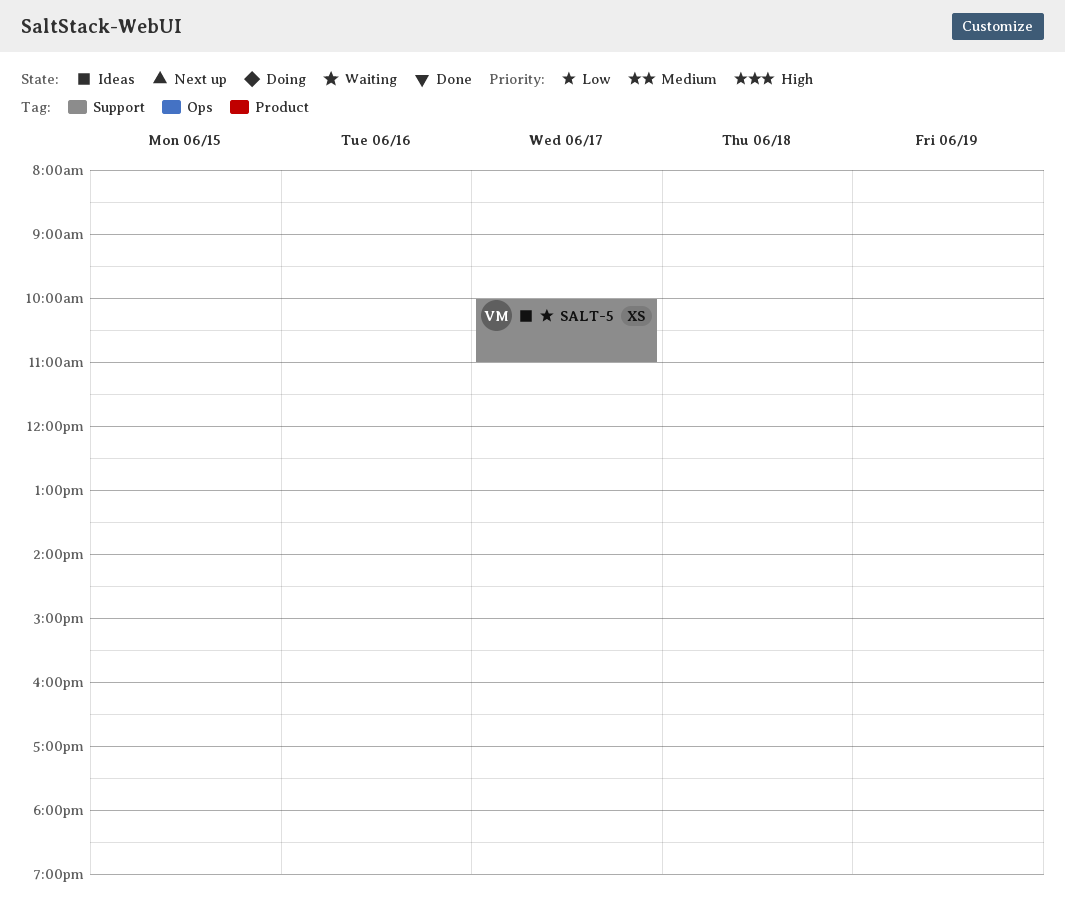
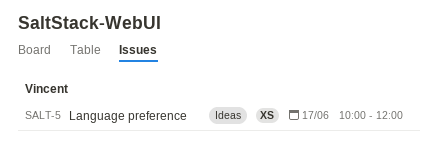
SALT-5, ends: 11:00 -> 12:00

